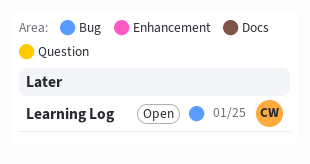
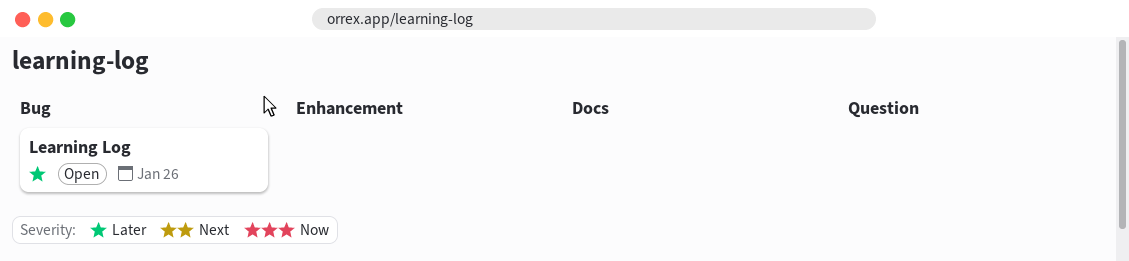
Learning Log, due: Jan 25 -> Jan 26

